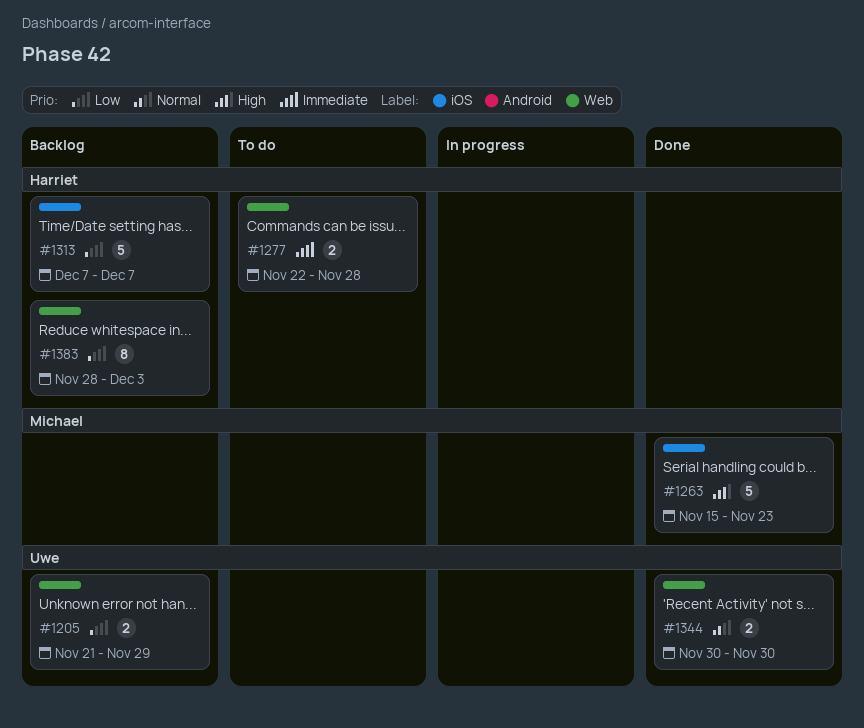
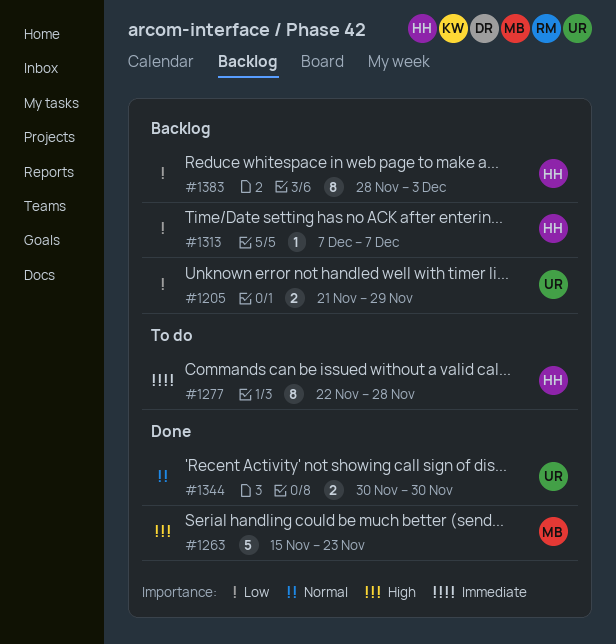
#1277, estimate: 2 -> 8
#1313, estimate: 5 -> 1

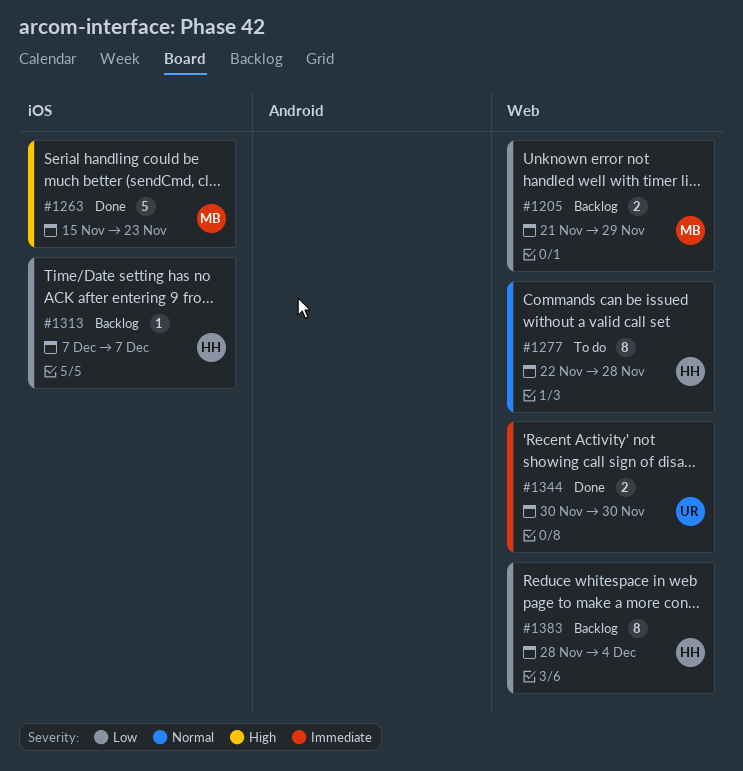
#1205, owner: UR -> MB
#1277, priority: Immediate -> Normal
#1344, priority: Normal -> Immediate
#1383, due: Dec 3 -> Dec 4

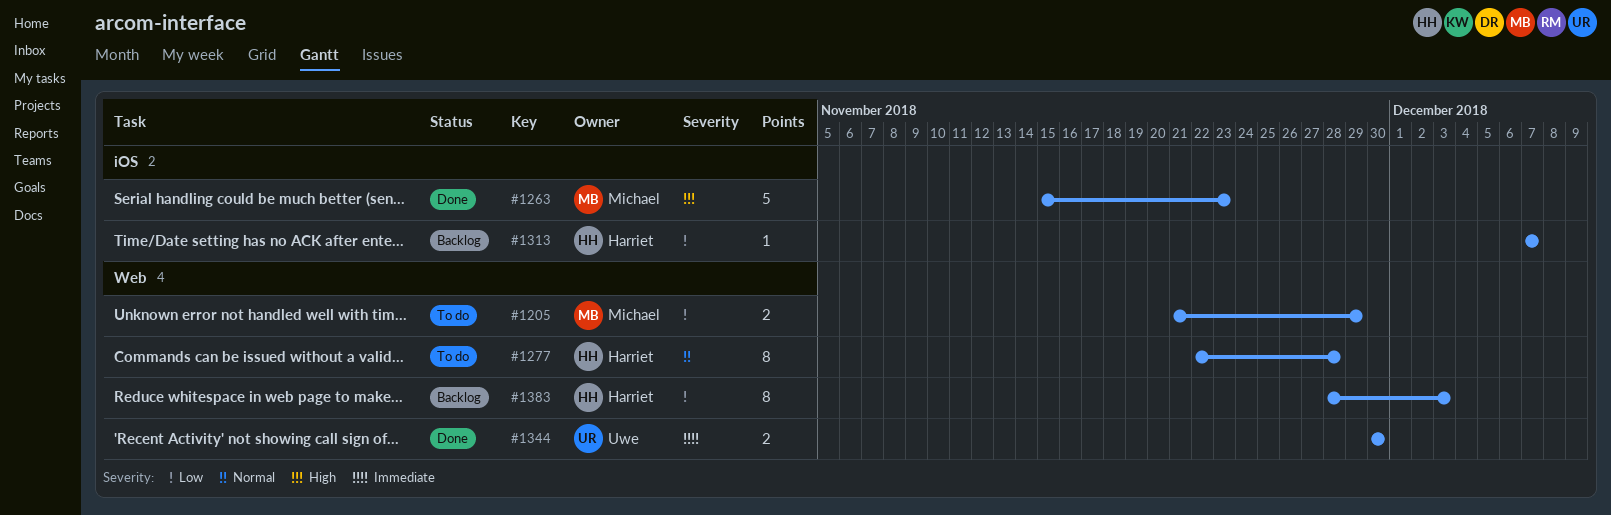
#1205, status: Backlog -> To do
#1383, due: Dec 4 -> Dec 3

